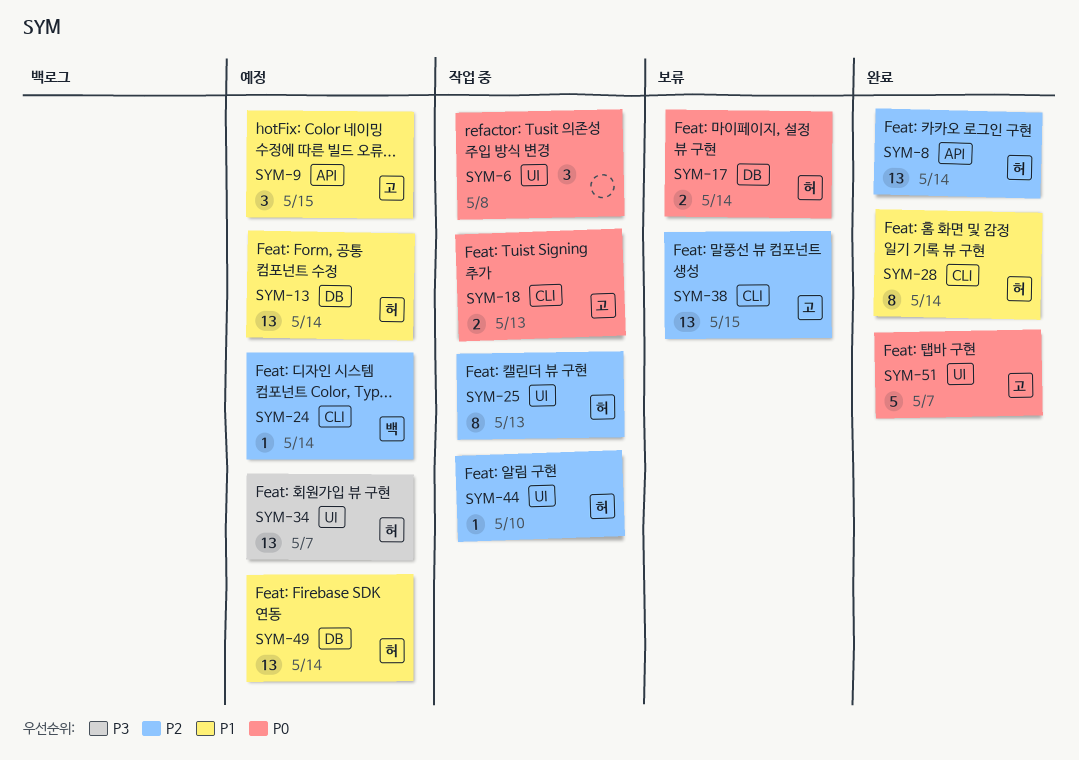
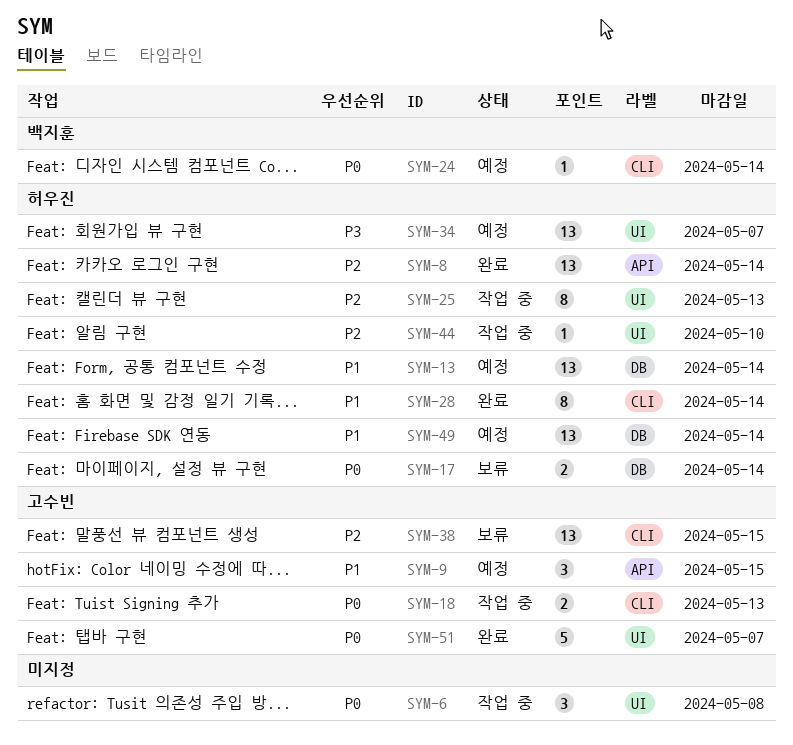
SYM-24, priority: P2 -> P0

